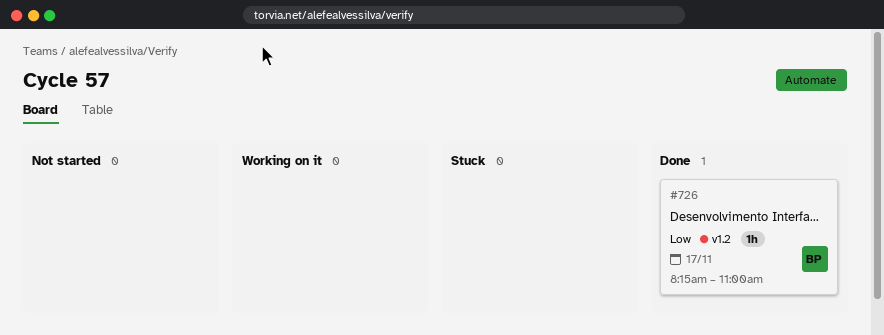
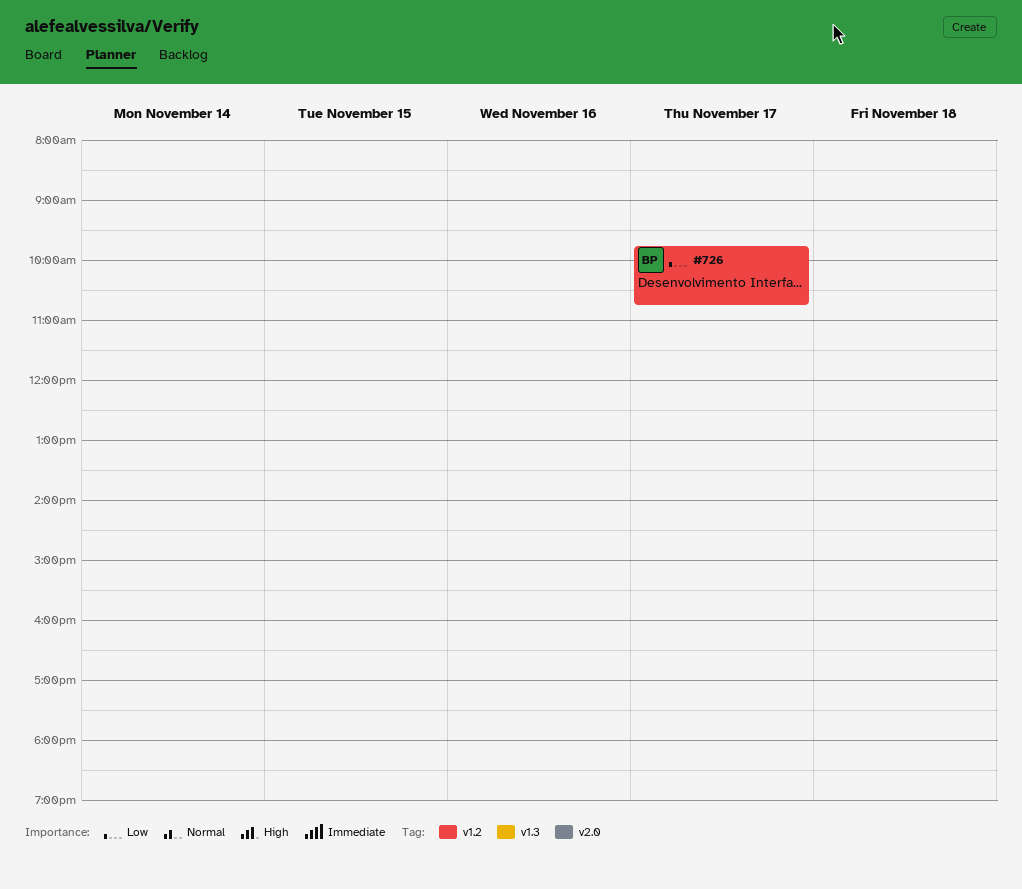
#726, begins: 08:15 -> 09:45
#726, ends: 11:00 -> 10:45

